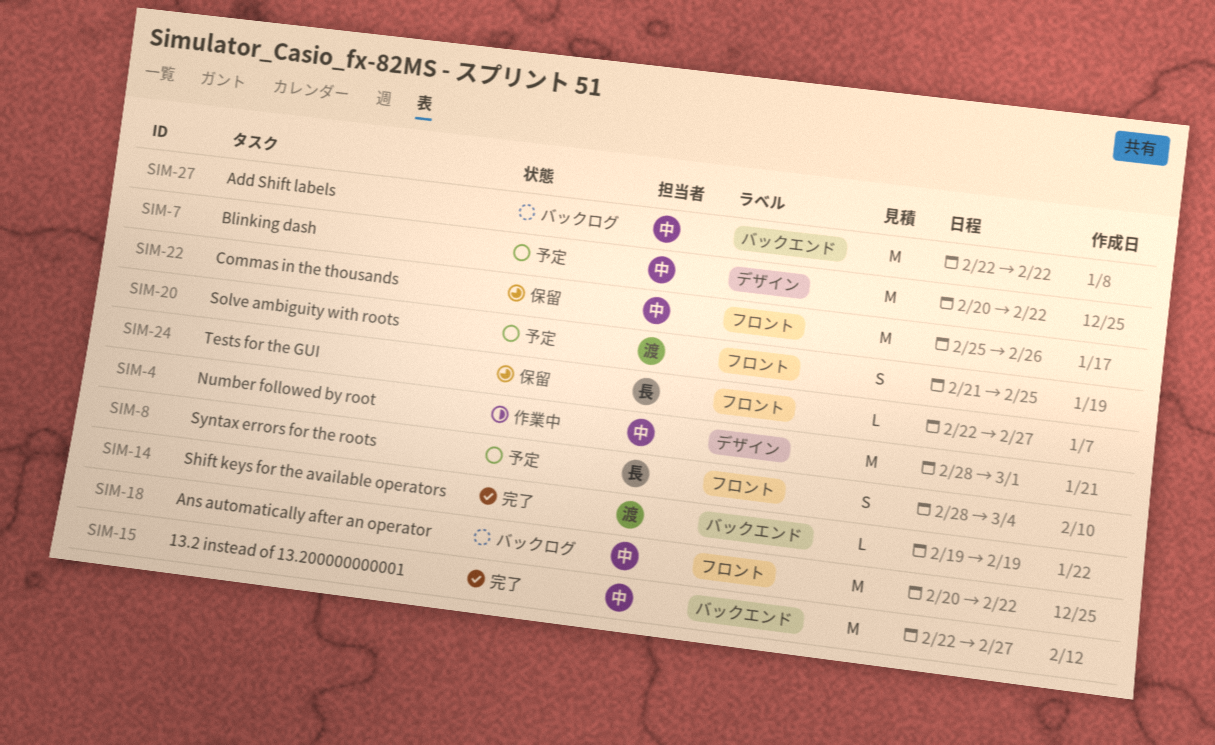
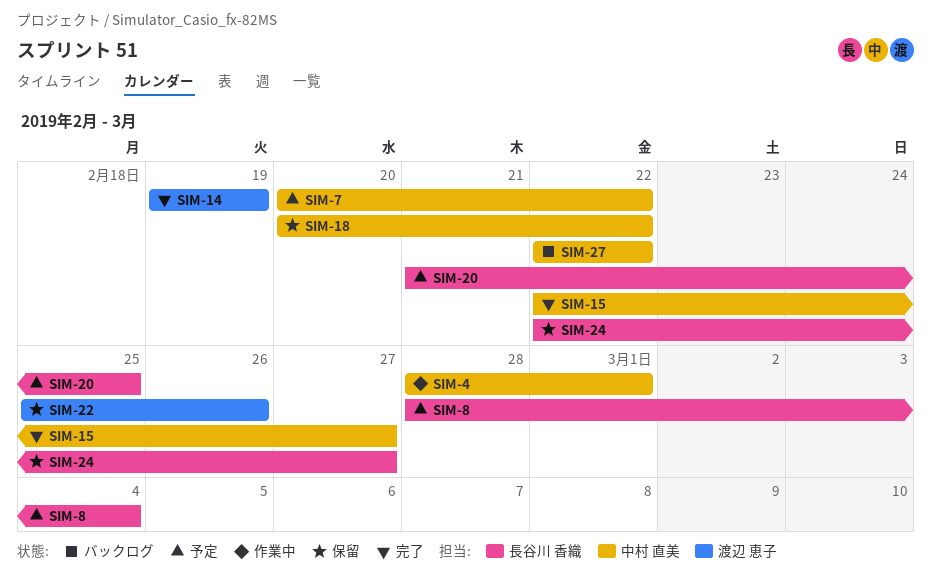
SIM-18, status: バックログ -> 保留
SIM-20, owner: 渡辺 恵子 -> 長谷川 香織
SIM-22, owner: 中村 直美 -> 渡辺 恵子

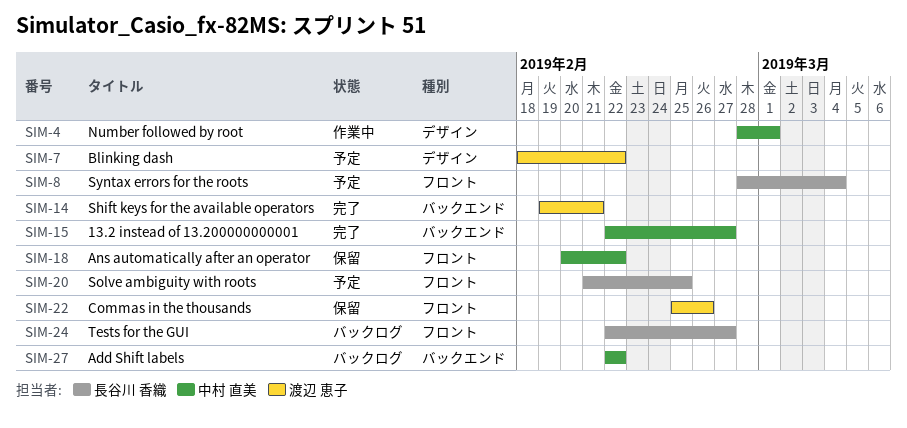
SIM-7, owner: 中村 直美 -> 渡辺 恵子
SIM-7, start: Feb 20 -> Feb 18
SIM-14, due: Feb 19 -> Feb 21
SIM-24, status: 保留 -> バックログ

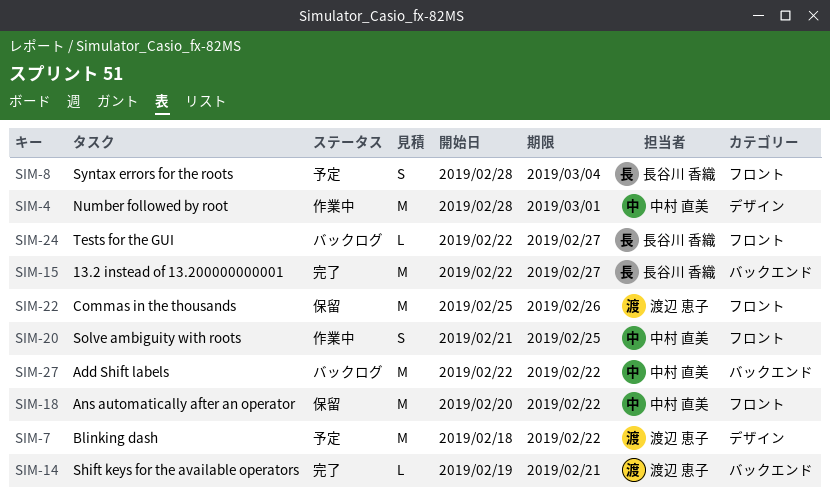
SIM-15, owner: 中村 直美 -> 長谷川 香織
SIM-20, status: 予定 -> 作業中
SIM-20, owner: 長谷川 香織 -> 中村 直美

